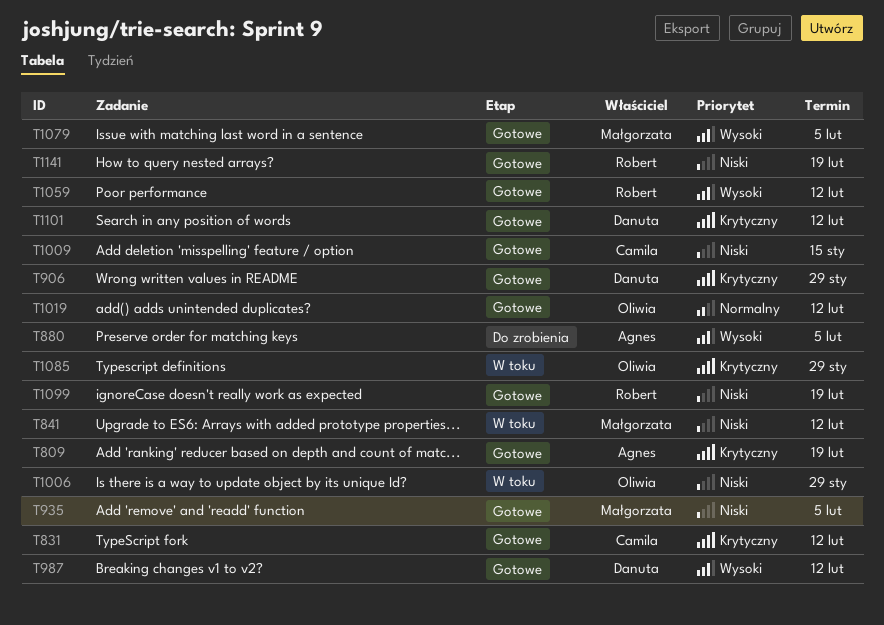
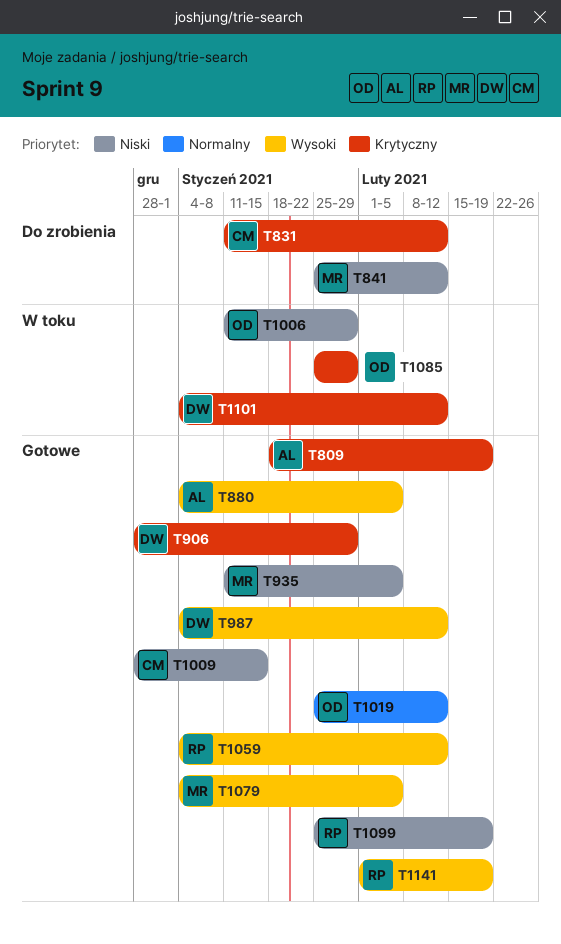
T831, status: Gotowe -> Do zrobienia
T841, status: W toku -> Do zrobienia
T880, status: Do zrobienia -> Gotowe
T1101, status: Gotowe -> W toku
T1141, priority: Niski -> Wysoki

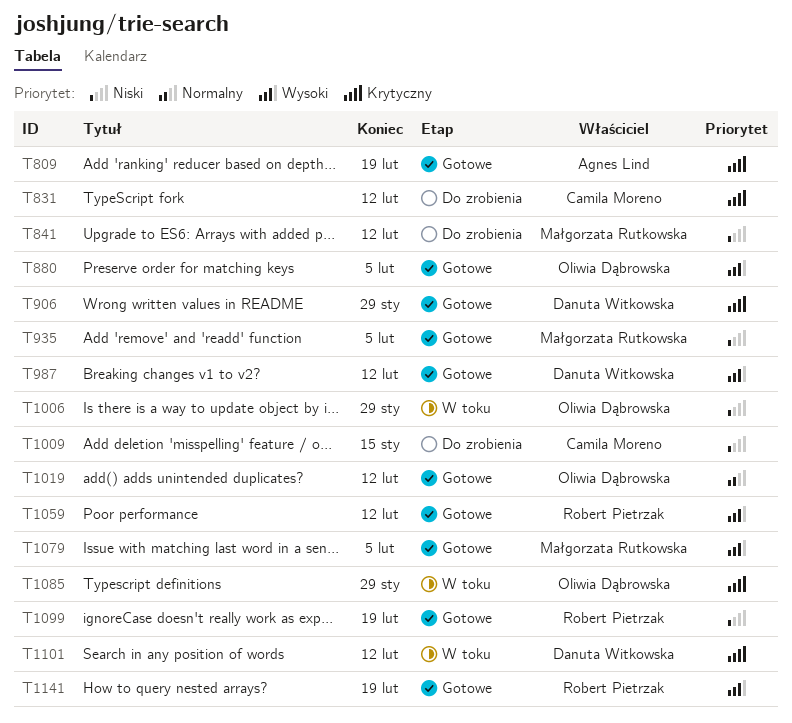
T880, owner: Agnes Lind -> Oliwia Dąbrowska
T1009, status: Gotowe -> Do zrobienia

